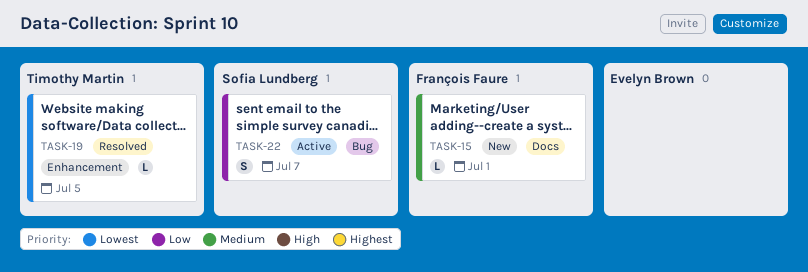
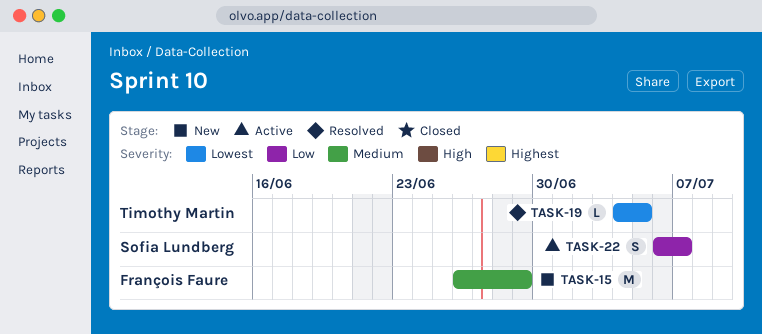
TASK-15, estimate: L -> M
TASK-15, due: Jul 1 -> Jun 29

